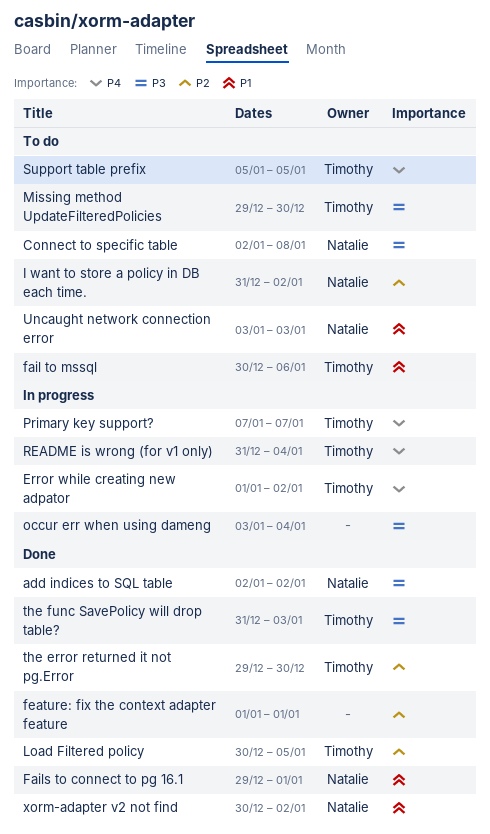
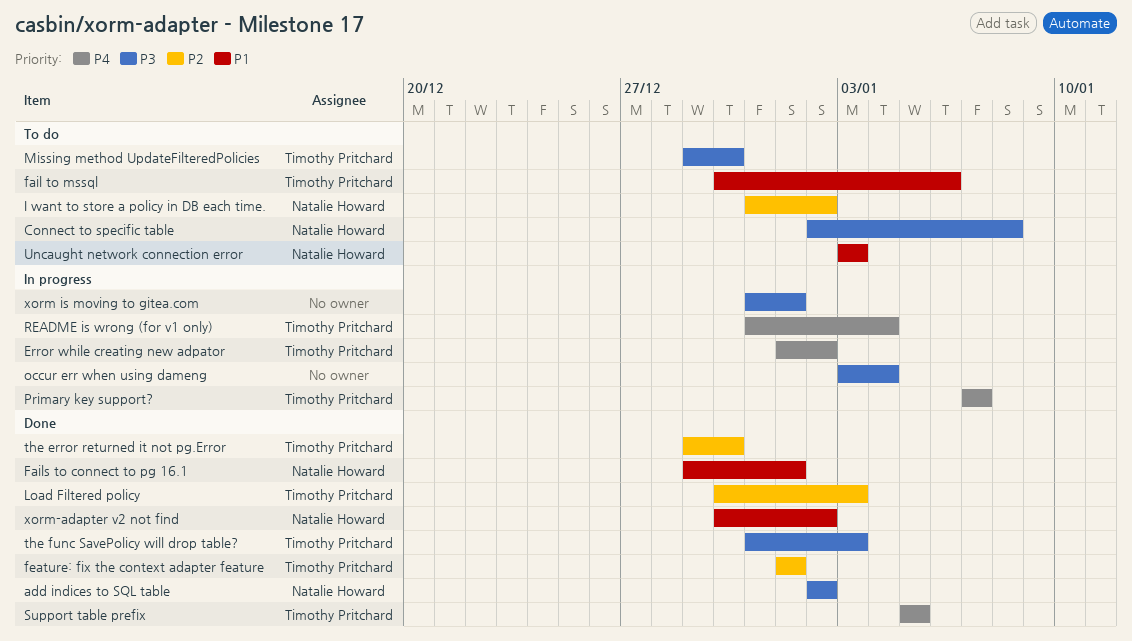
feature: fix the context adapter feature, owner: none -> Timothy Pritchard
Load Filtered policy, due: Jan 5 -> Jan 3
Support table prefix, status: To do -> Done
xorm is moving to gitea.com: none -> present

